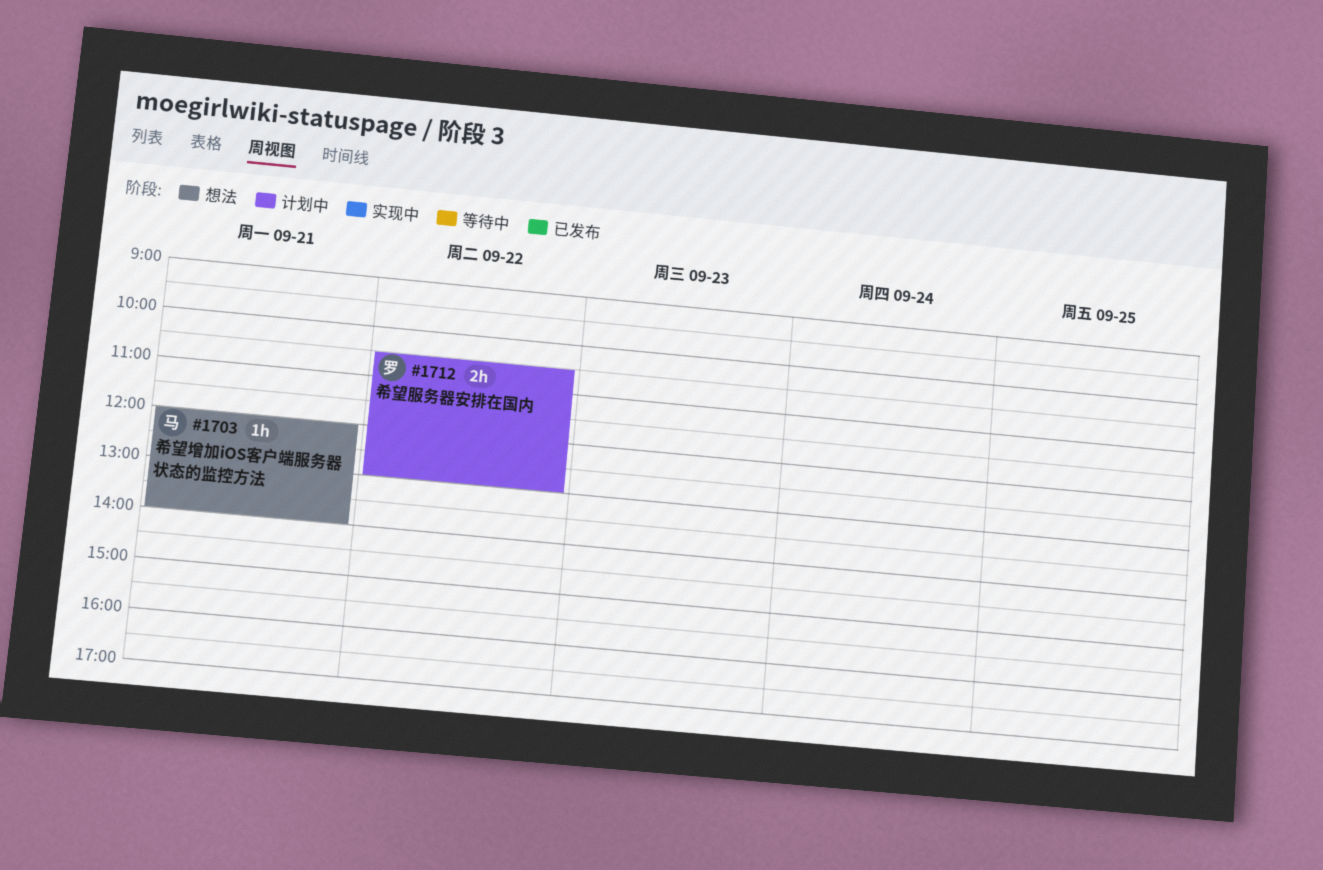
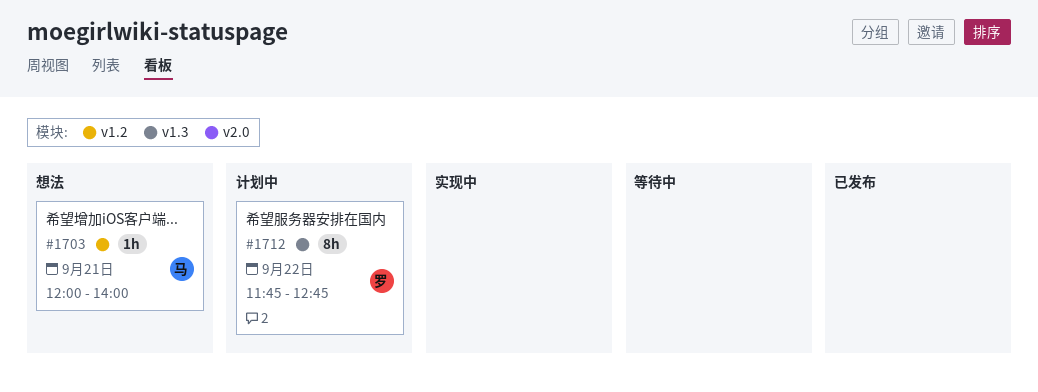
#1712, estimate: 2h -> 8h
#1712, begins: 10:30 -> 11:45
#1712, ends: 13:00 -> 12:45

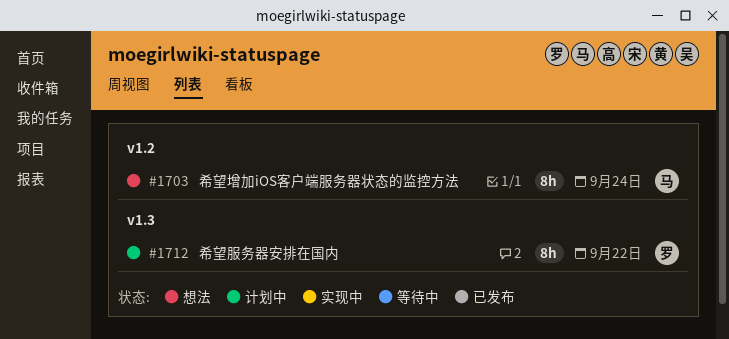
#1703, estimate: 1h -> 8h
#1703, day: Sep 21 -> Sep 24

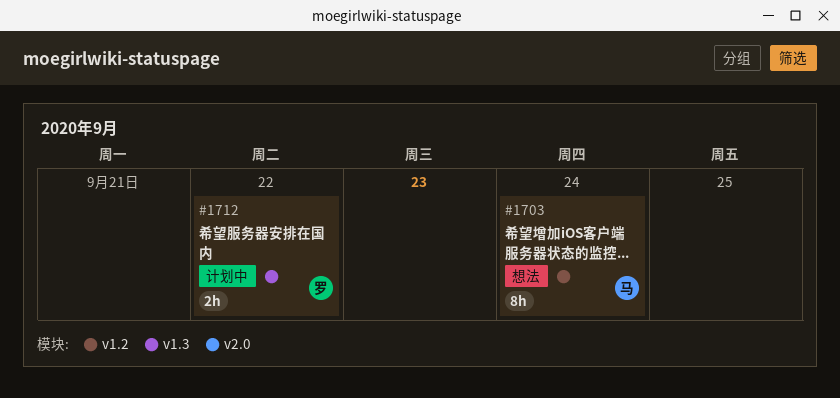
#1712, estimate: 8h -> 2h

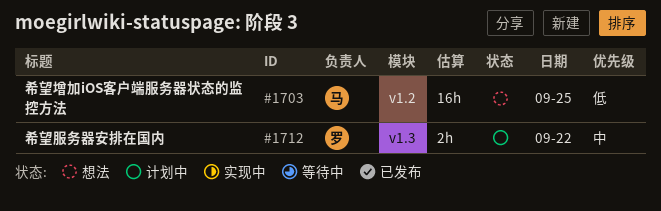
#1703, estimate: 8h -> 16h
#1703, day: Sep 24 -> Sep 25

